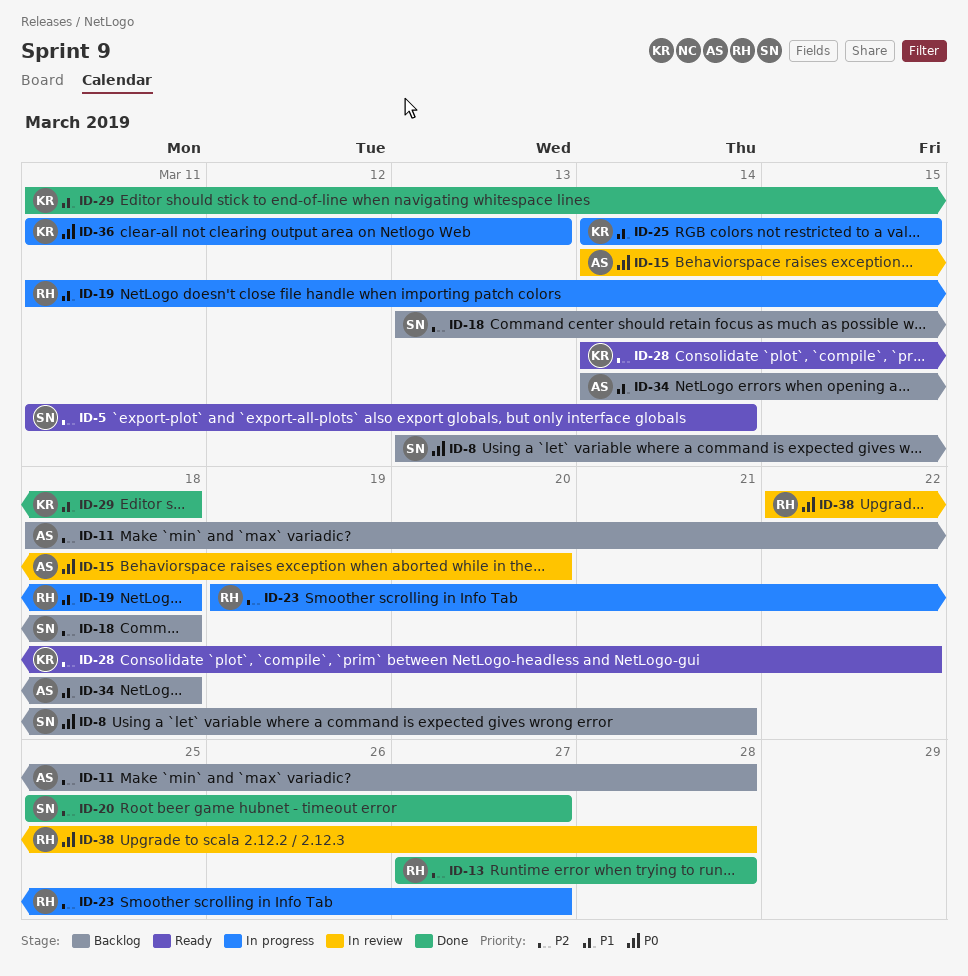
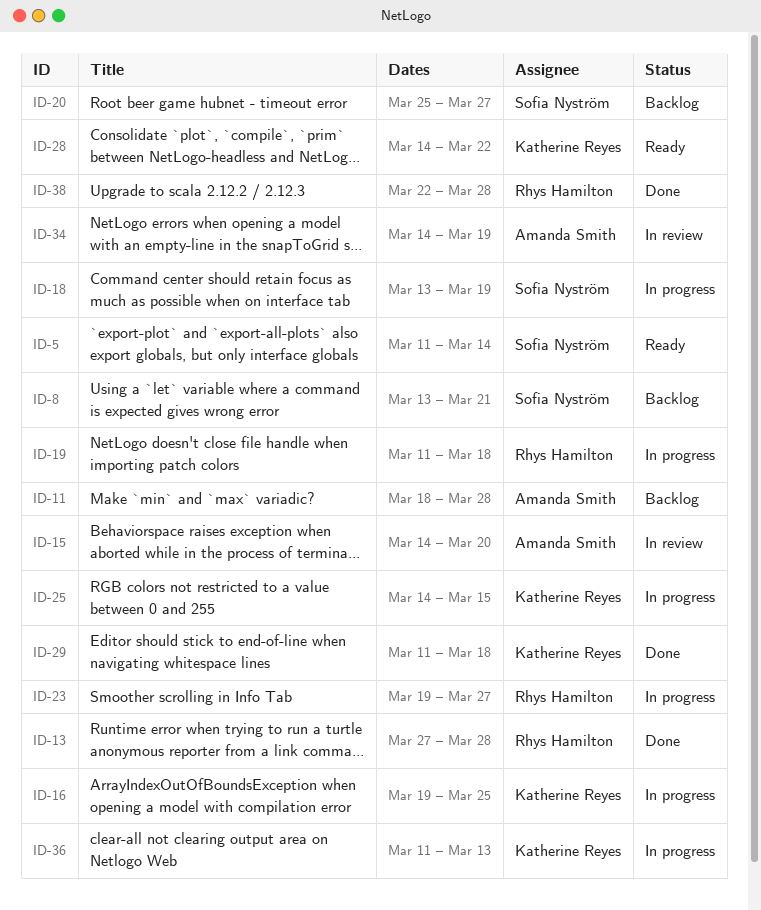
ID-16: none -> present
ID-18, status: Backlog -> In progress
ID-18, due: Mar 18 -> Mar 19
ID-20, status: Done -> Backlog
ID-34, status: Backlog -> In review
ID-34, due: Mar 18 -> Mar 19
ID-38, status: In review -> Done

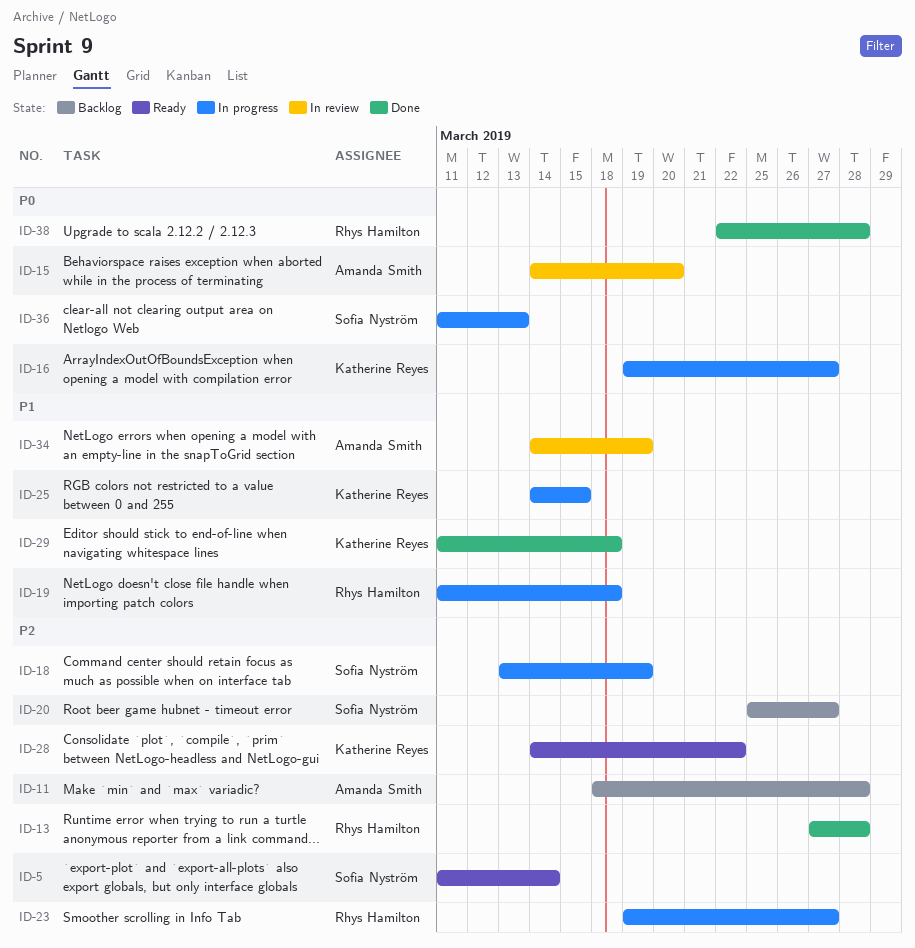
ID-8: present -> none
ID-16, due: Mar 25 -> Mar 27
ID-36, owner: Katherine Reyes -> Sofia Nyström

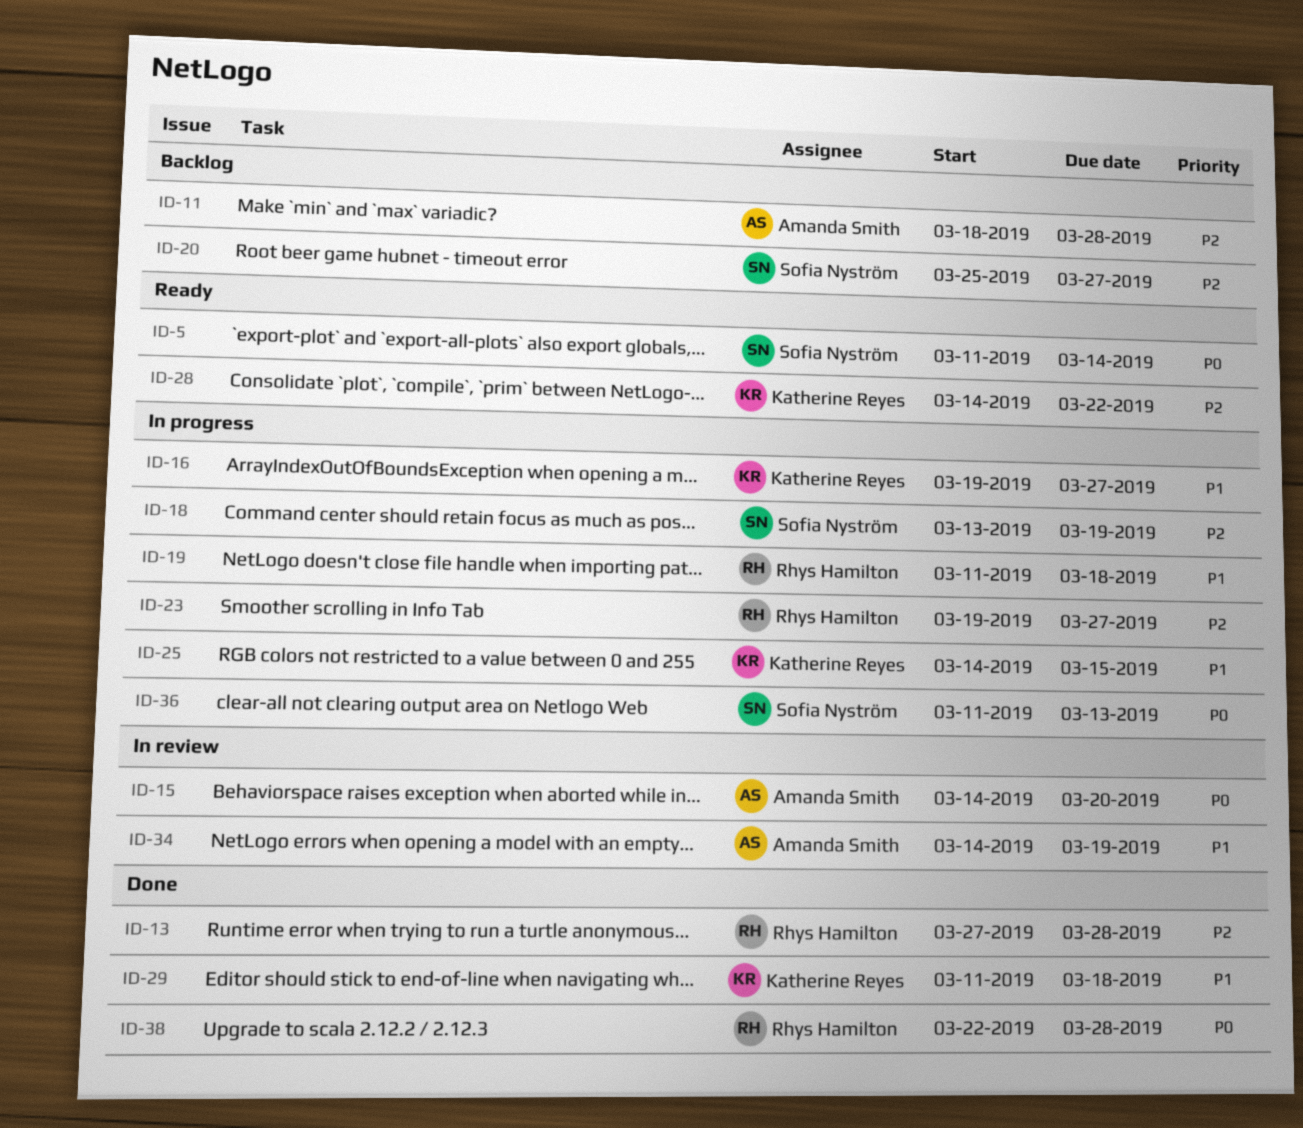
ID-5, priority: P2 -> P0
ID-16, priority: P0 -> P1

